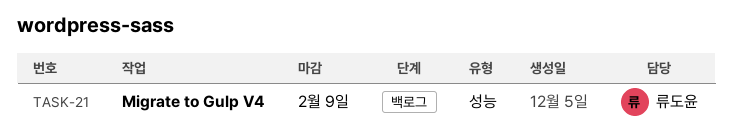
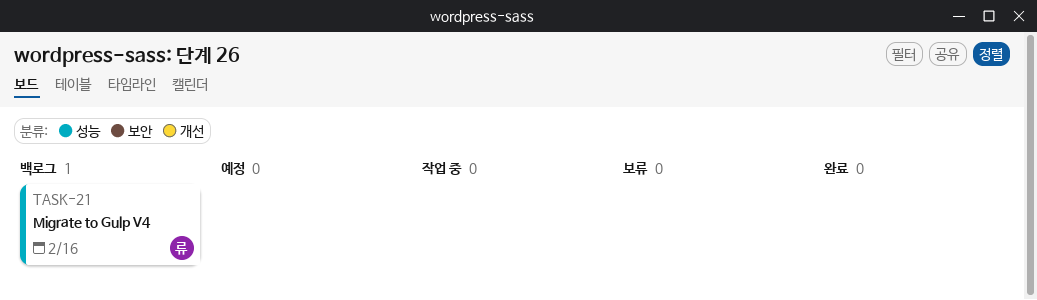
TASK-21, due: Feb 9 -> Feb 16

